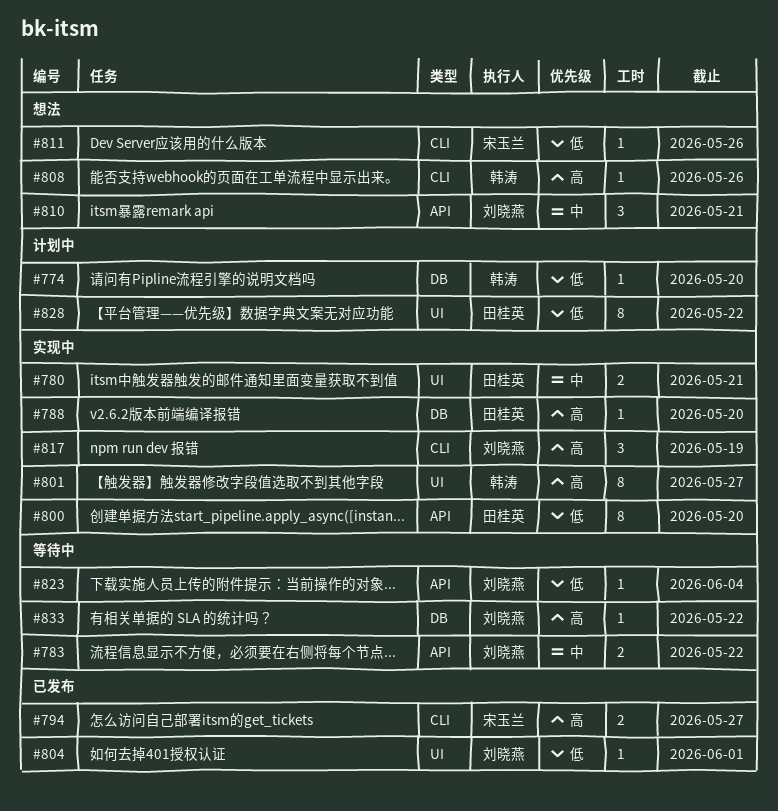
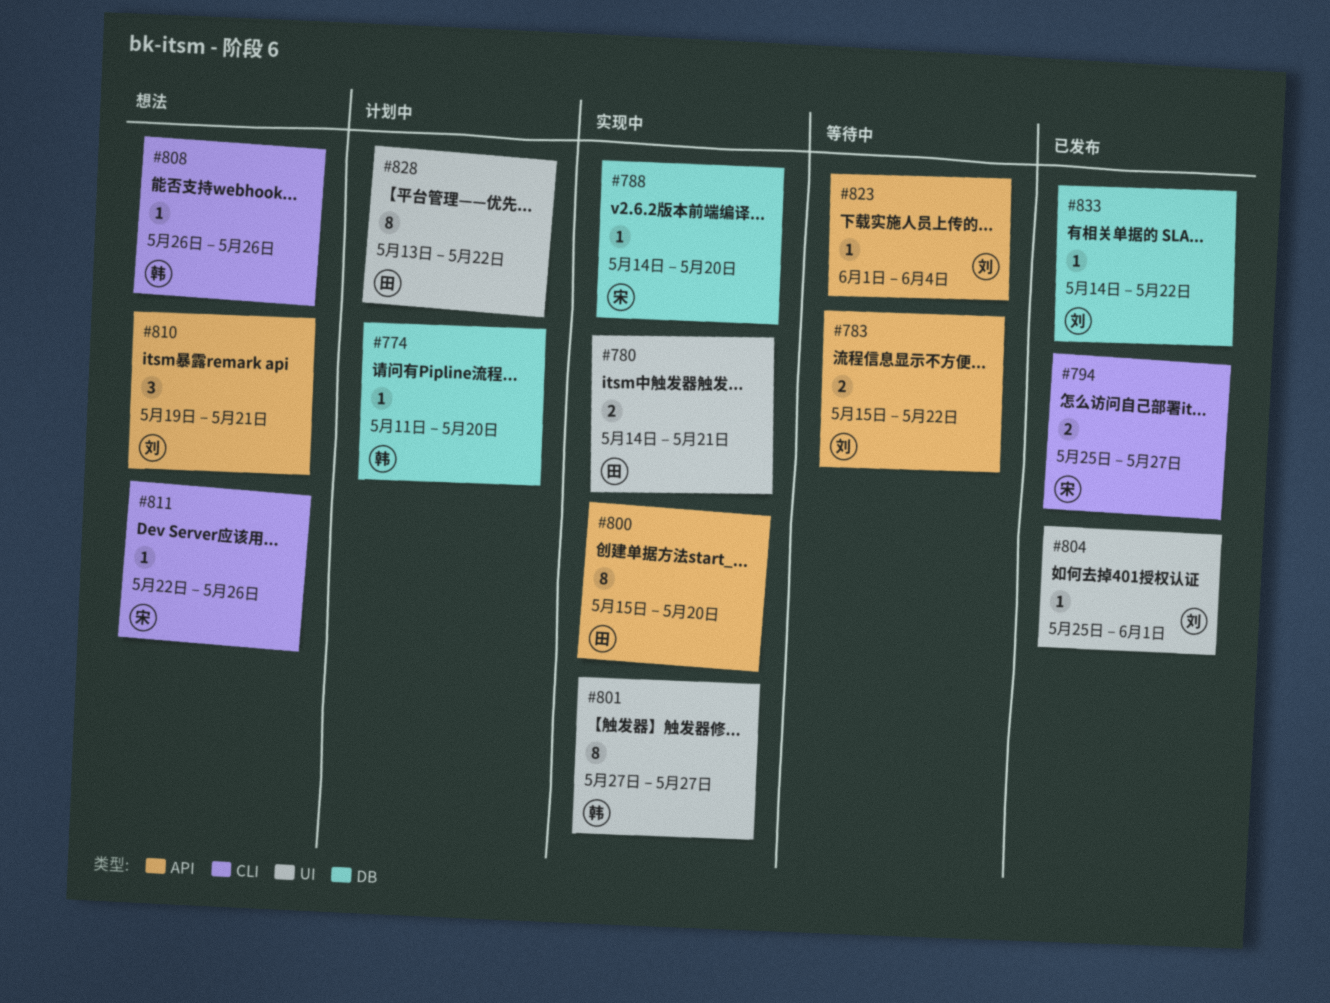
#788, owner: 田桂英 -> 宋玉兰
#817: present -> none
#833, status: 等待中 -> 已发布

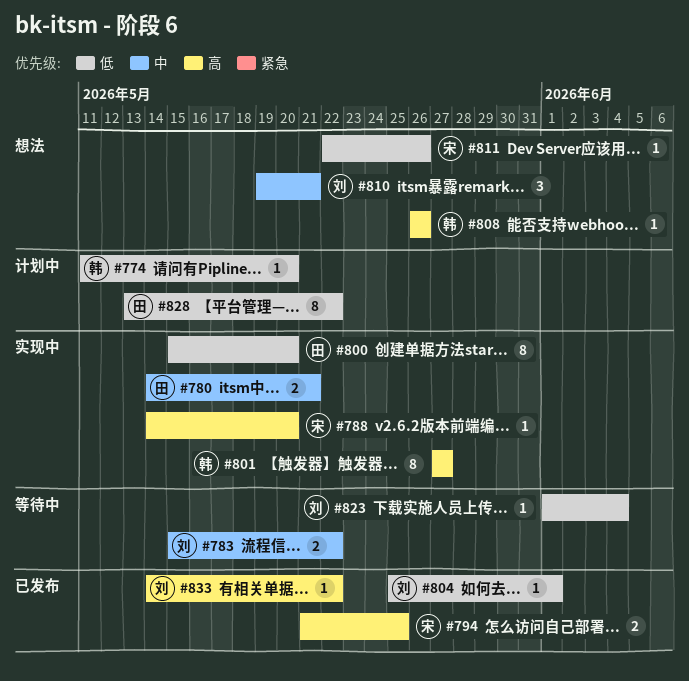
#794, start: May 25 -> May 21
#794, due: May 27 -> May 25

